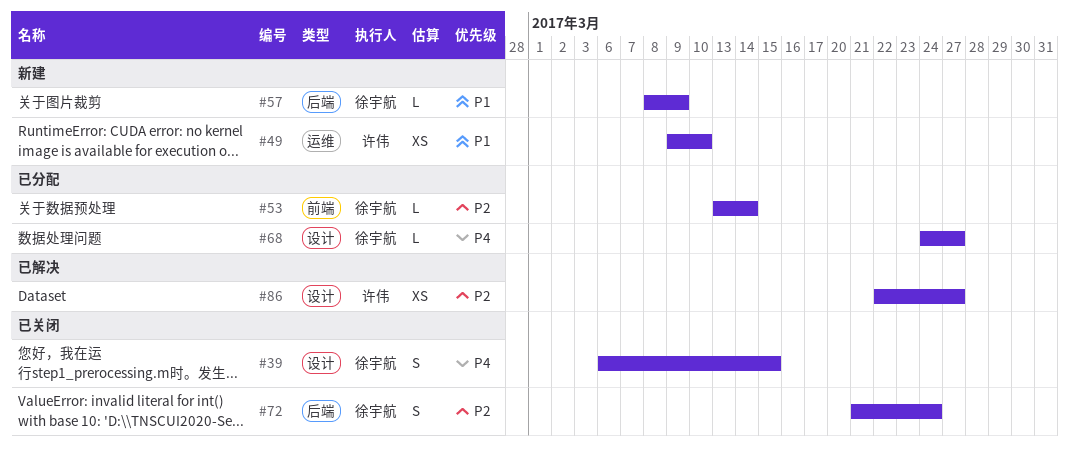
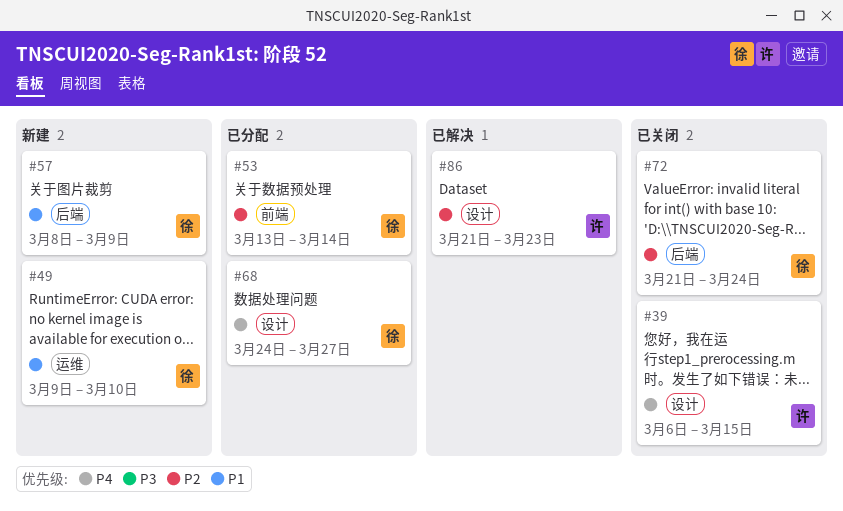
#39, owner: 徐宇航 -> 许伟
#49, owner: 许伟 -> 徐宇航
#86, start: Mar 22 -> Mar 21
#86, due: Mar 27 -> Mar 23

